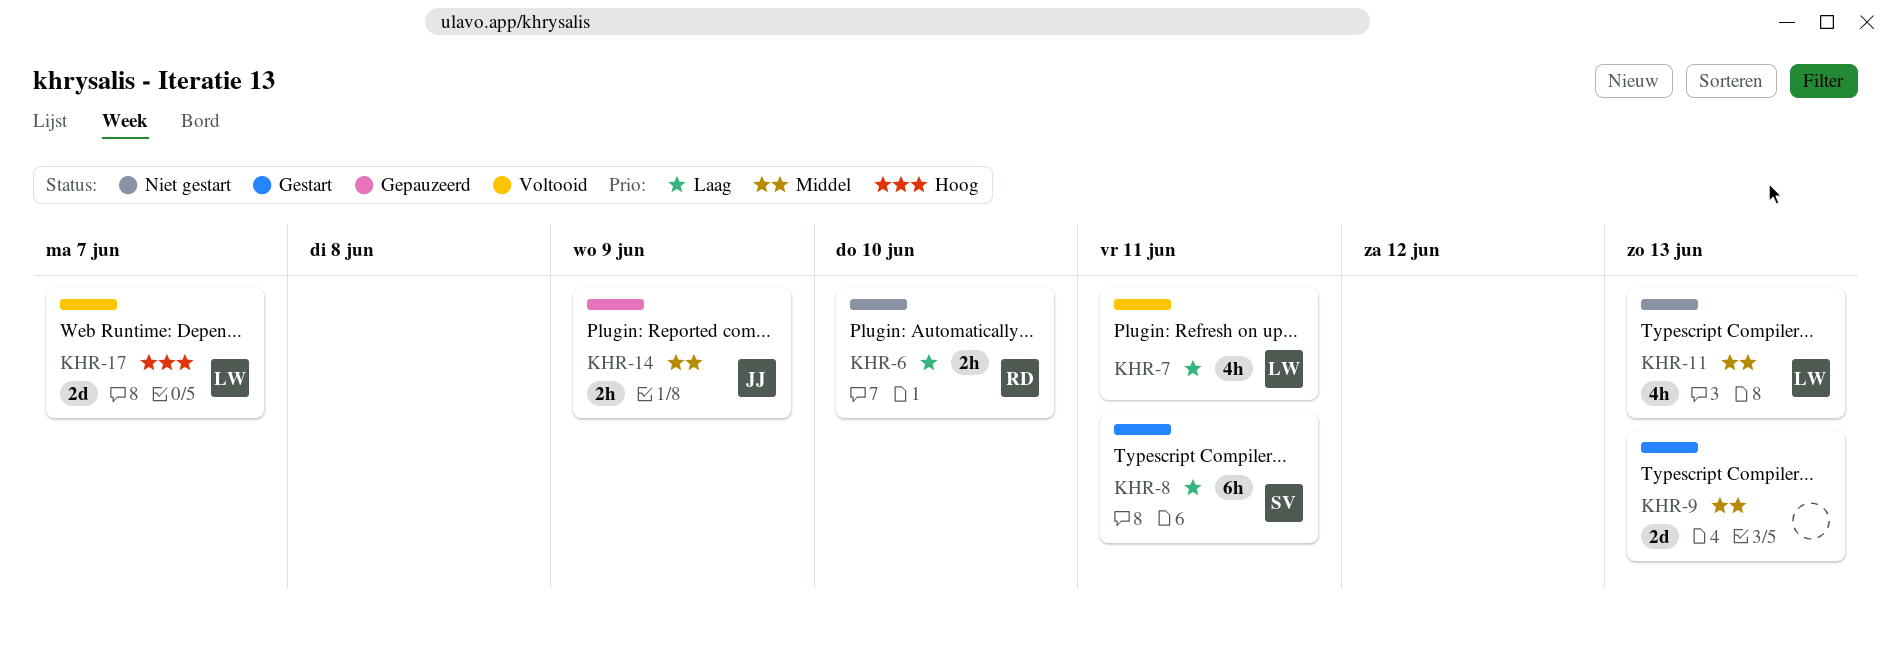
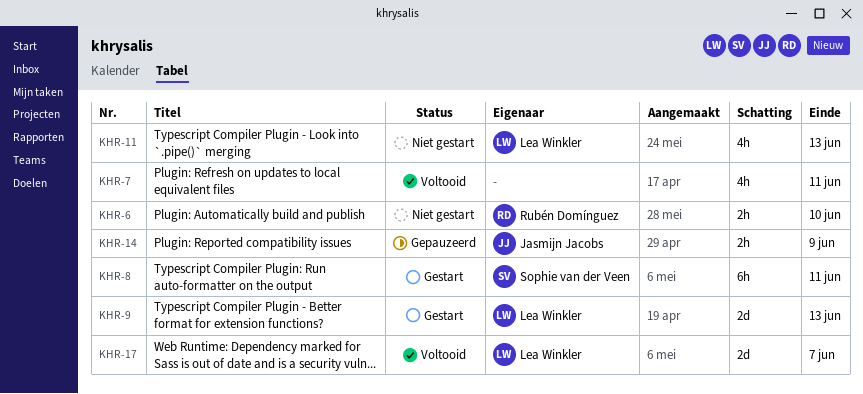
KHR-7, owner: Lea Winkler -> none
KHR-9, owner: none -> Lea Winkler

